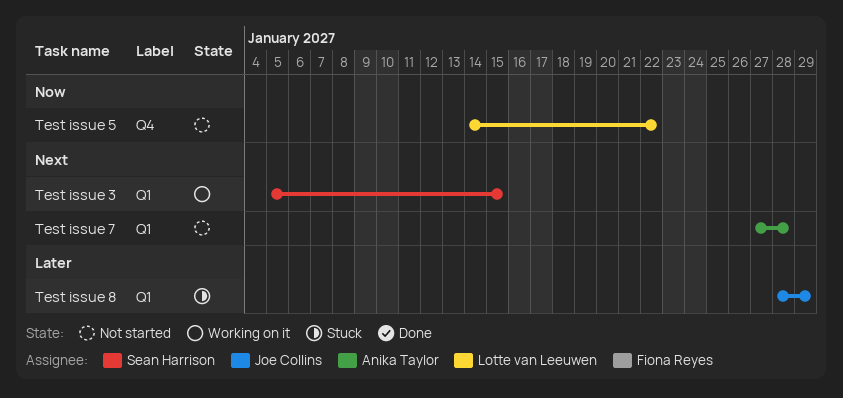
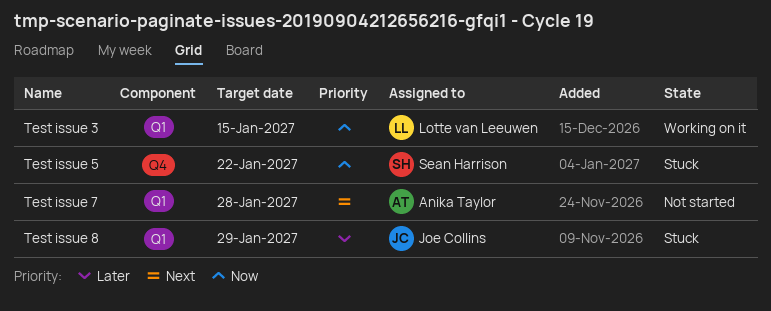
Test issue 3, owner: Sean Harrison -> Lotte van Leeuwen
Test issue 3, priority: Next -> Now
Test issue 5, status: Not started -> Stuck
Test issue 5, owner: Lotte van Leeuwen -> Sean Harrison

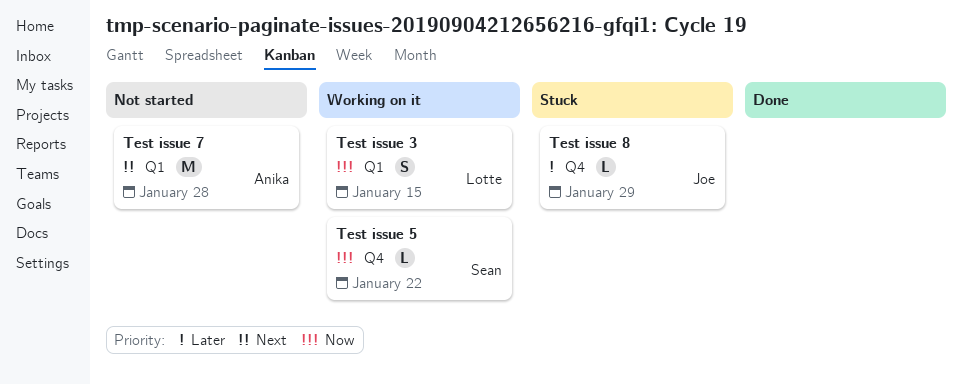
Test issue 5, status: Stuck -> Working on it
Test issue 8, label: Q1 -> Q4

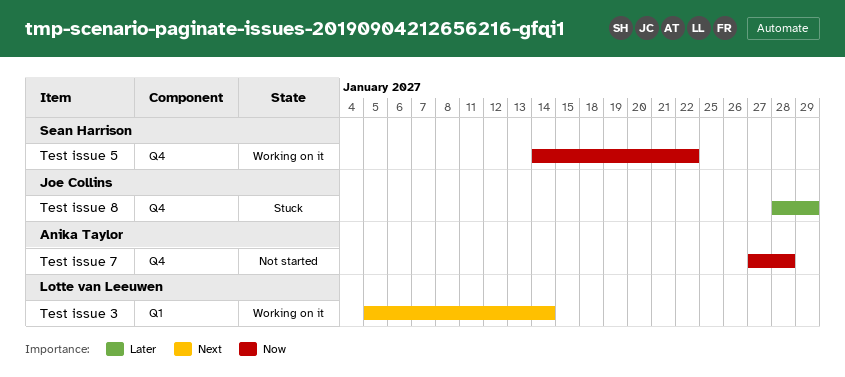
Test issue 3, priority: Now -> Next
Test issue 3, due: Jan 15 -> Jan 14
Test issue 7, priority: Next -> Now
Test issue 7, label: Q1 -> Q4

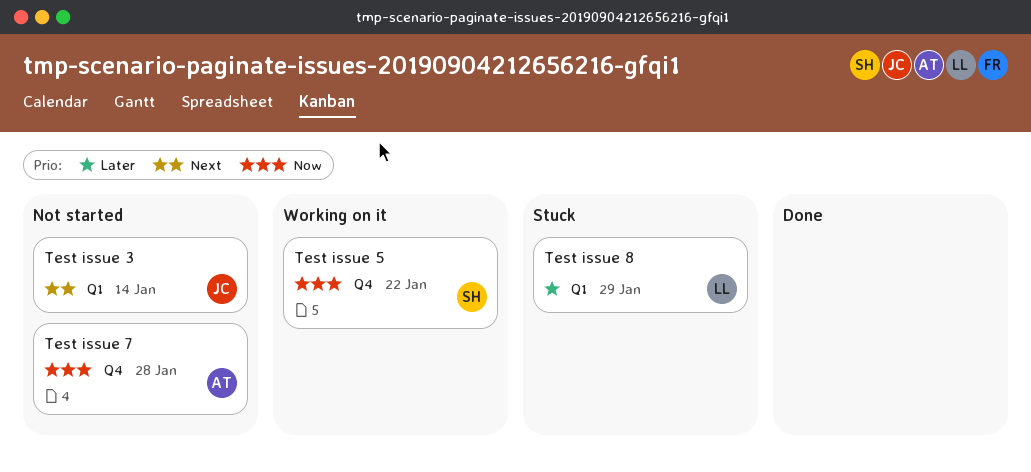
Test issue 3, status: Working on it -> Not started
Test issue 3, owner: Lotte van Leeuwen -> Joe Collins
Test issue 8, owner: Joe Collins -> Lotte van Leeuwen
Test issue 8, label: Q4 -> Q1

